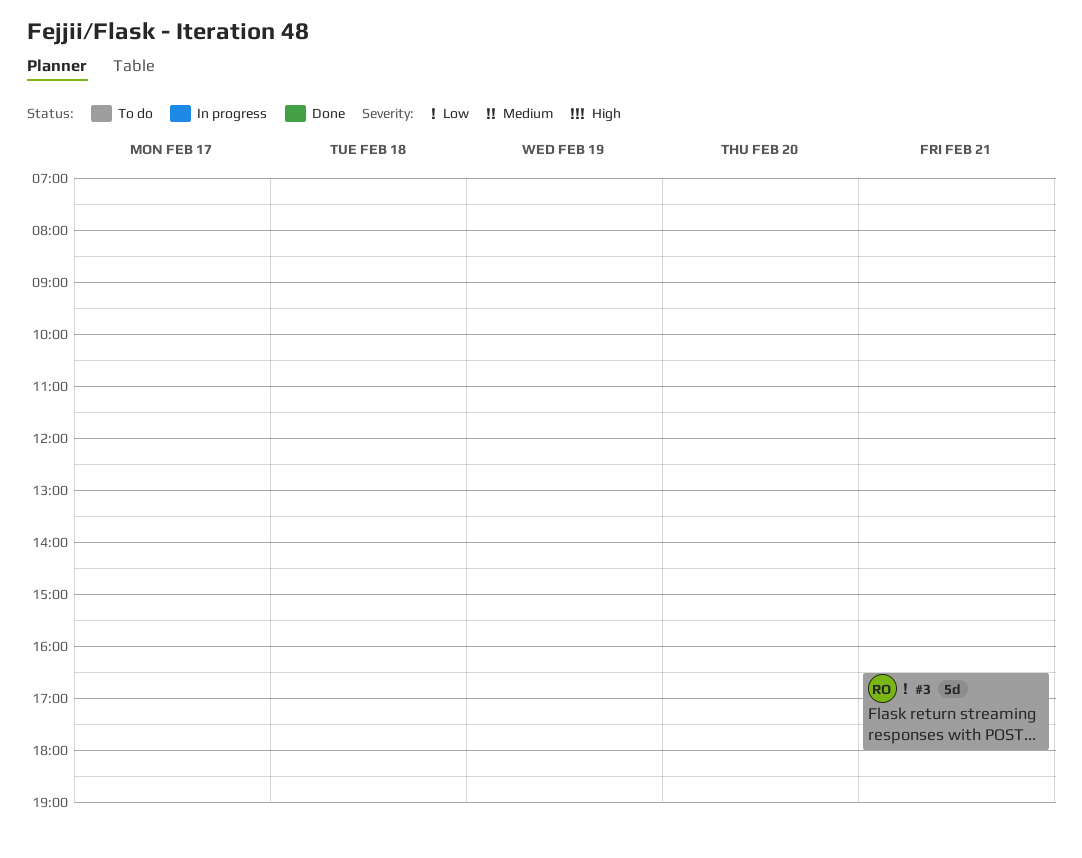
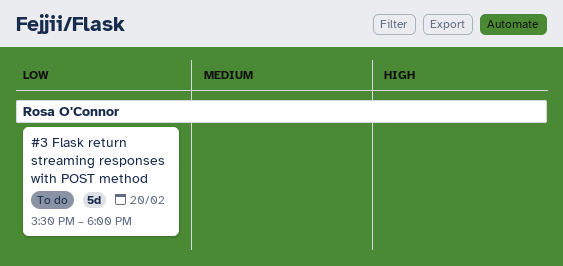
#3, day: Feb 21 -> Feb 20
#3, begins: 16:30 -> 15:30

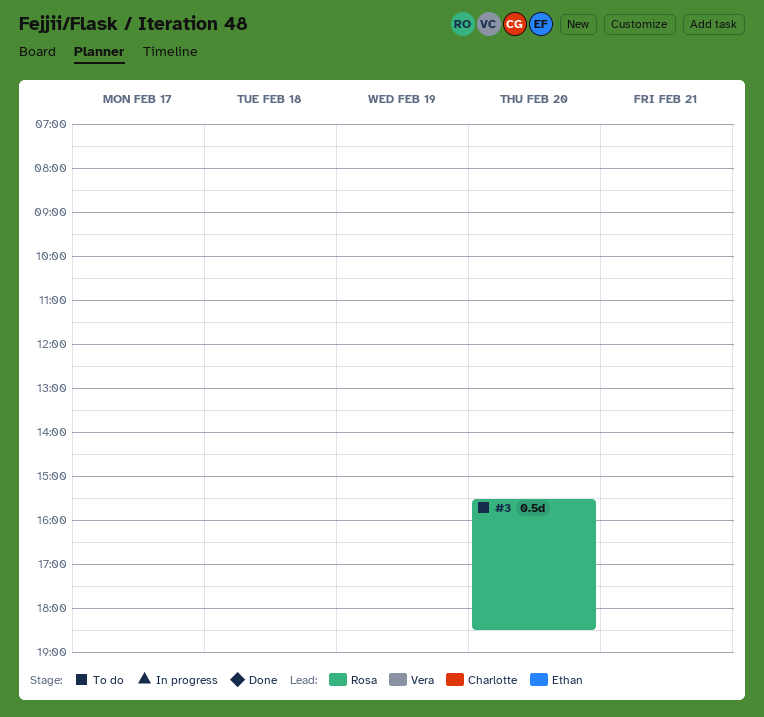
#3, estimate: 5d -> 0.5d
#3, ends: 18:00 -> 18:30

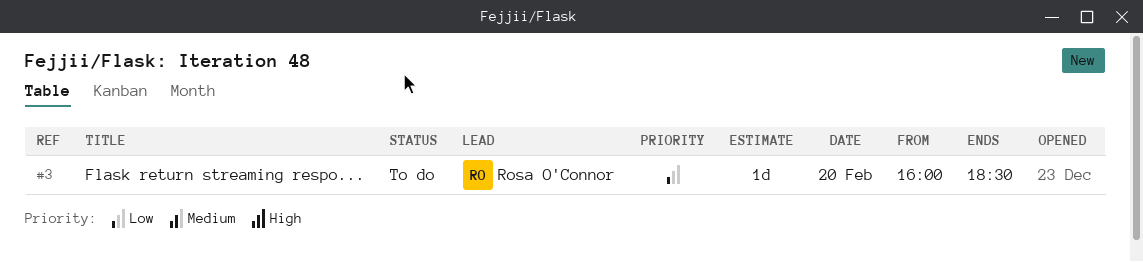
#3, estimate: 0.5d -> 1d
#3, begins: 15:30 -> 16:00

